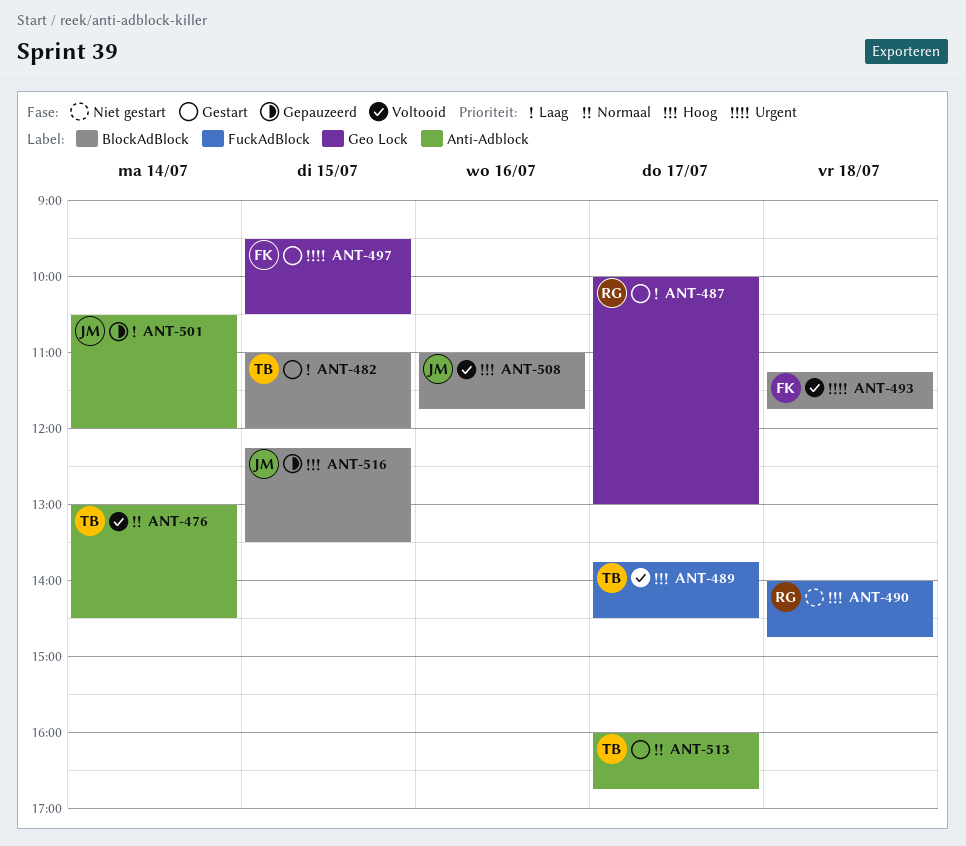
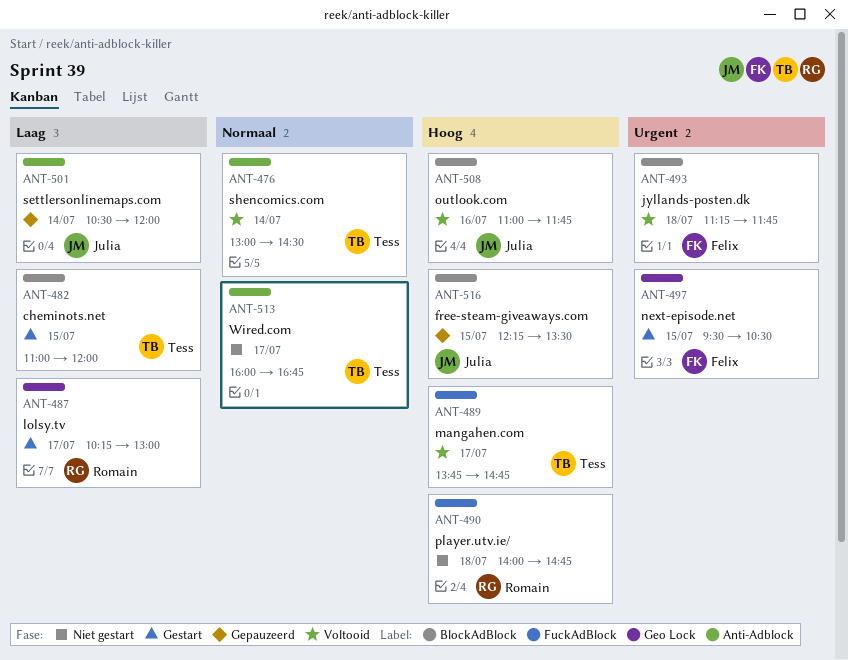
ANT-487, begins: 10:00 -> 10:15
ANT-489, ends: 14:30 -> 14:45
ANT-513, status: Gestart -> Niet gestart

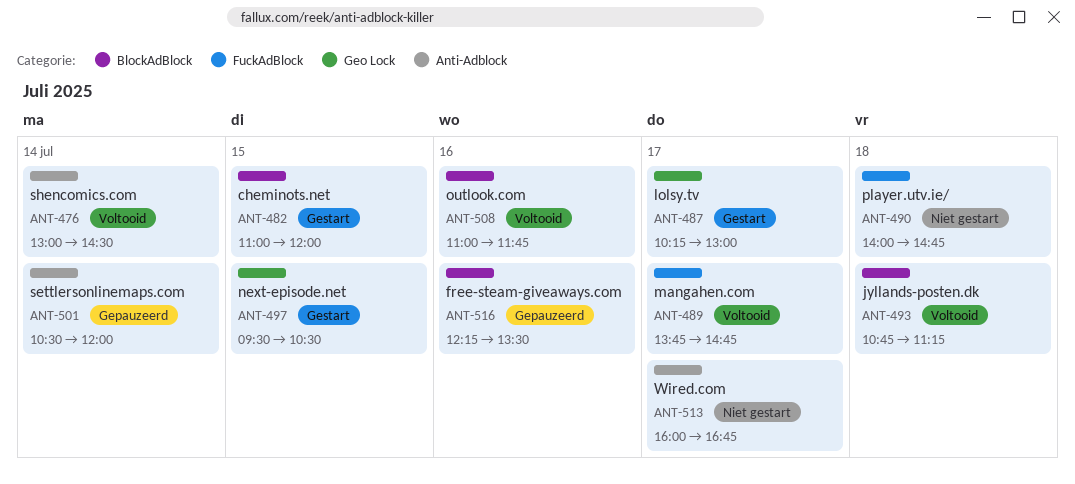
ANT-493, begins: 11:15 -> 10:45
ANT-493, ends: 11:45 -> 11:15
ANT-516, day: Jul 15 -> Jul 16

